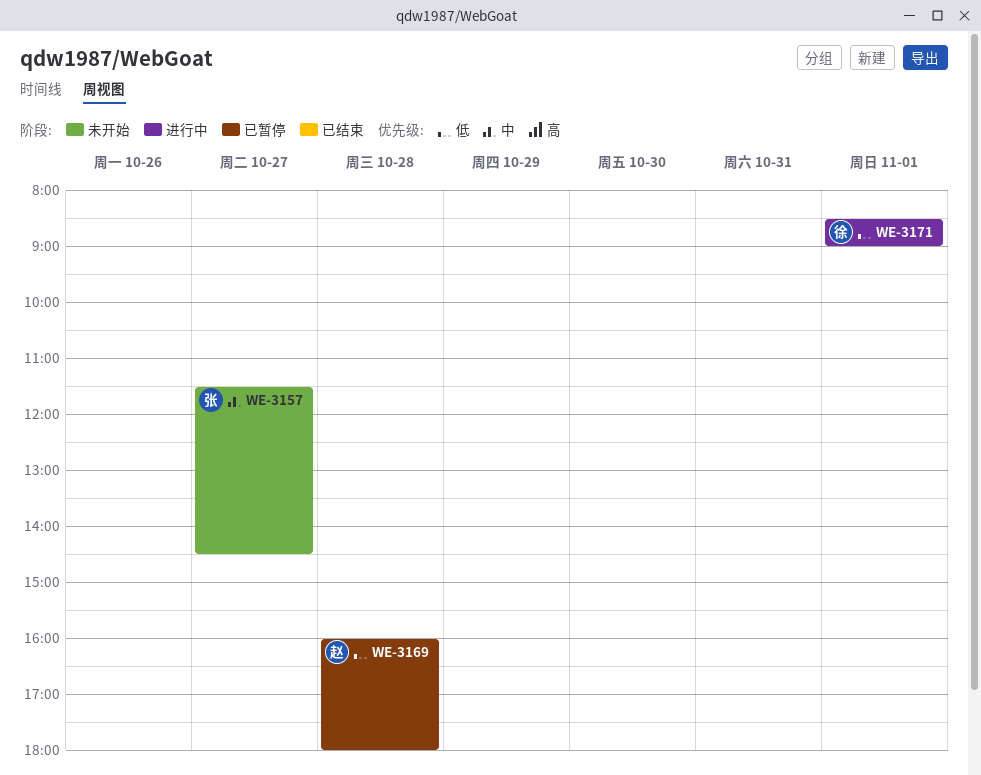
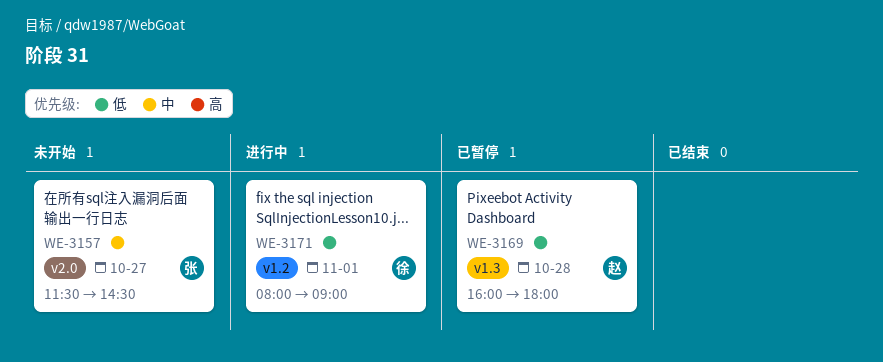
WE-3171, begins: 08:30 -> 08:00

